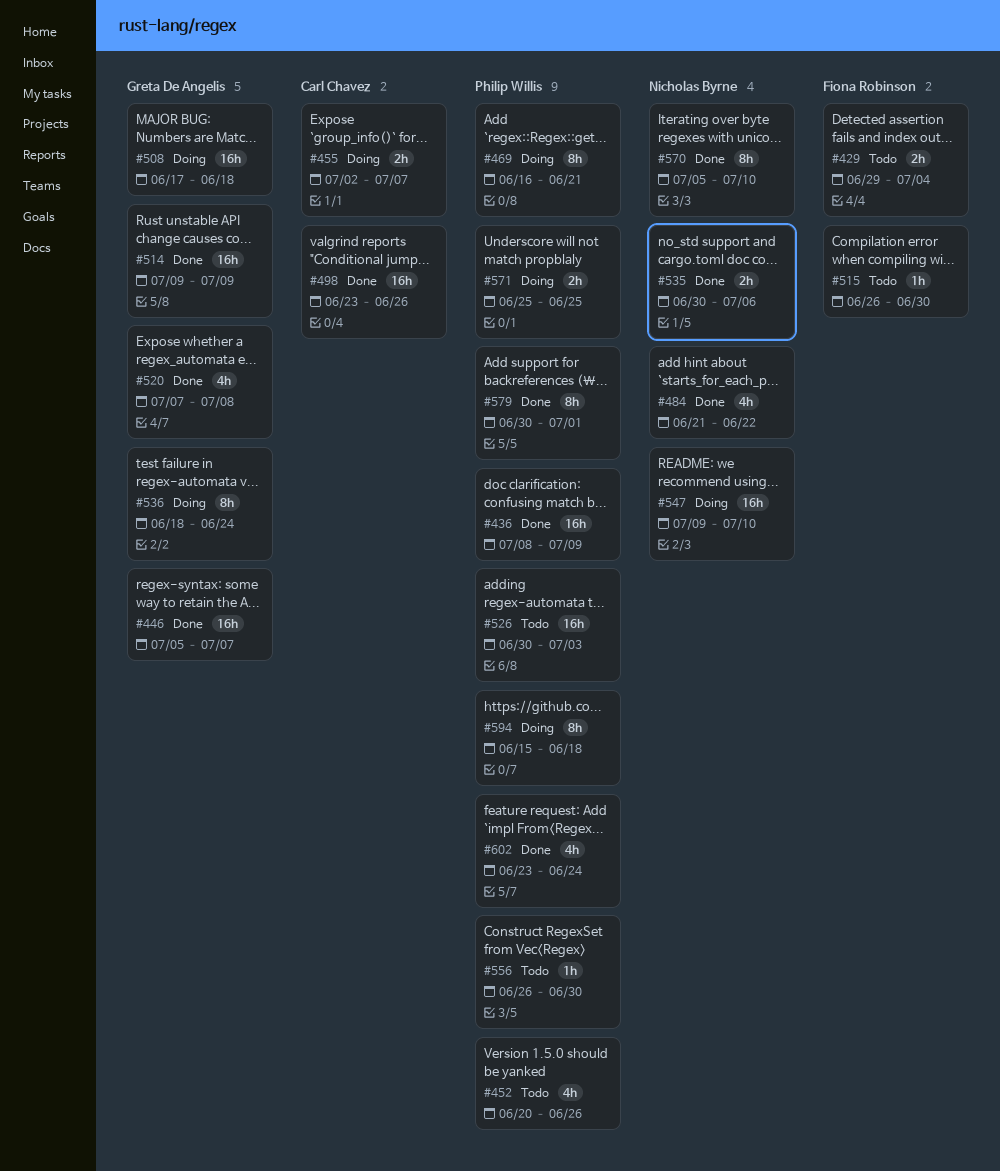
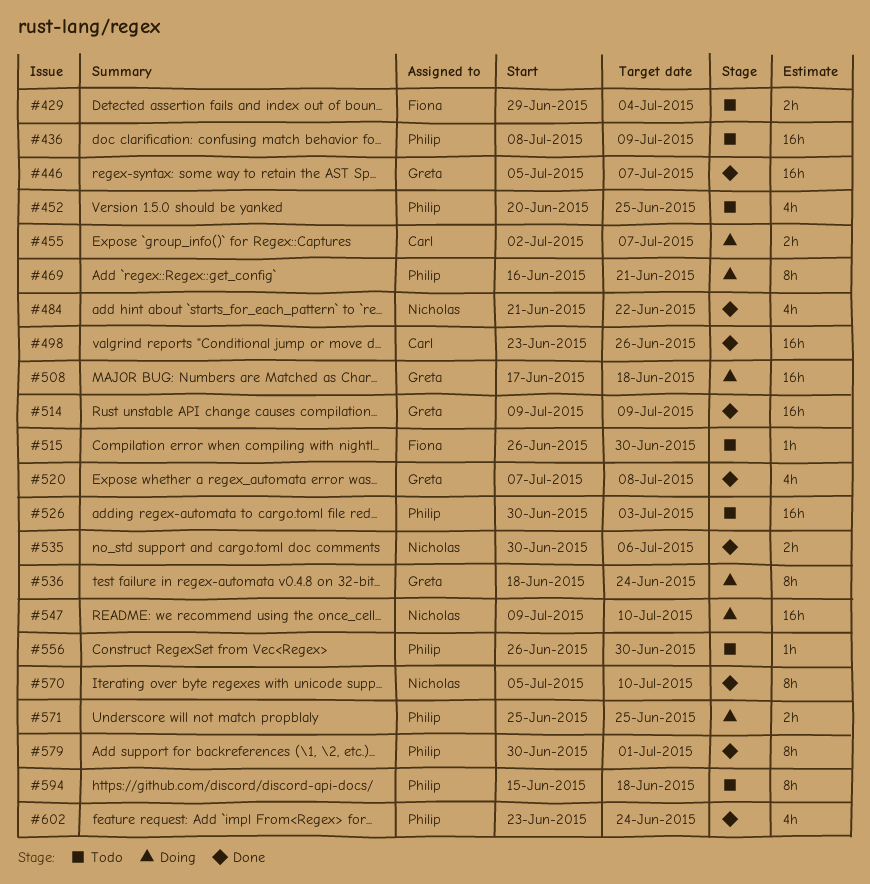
#436, status: Done -> Todo
#452, due: Jun 26 -> Jun 25
#594, status: Doing -> Todo

